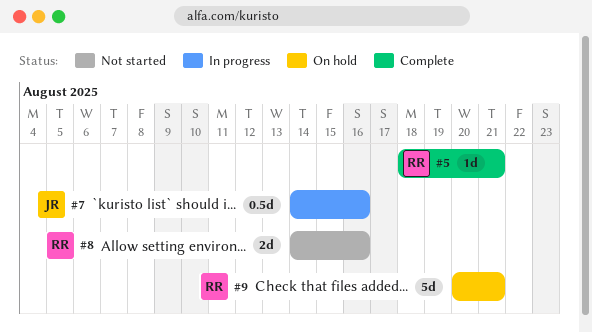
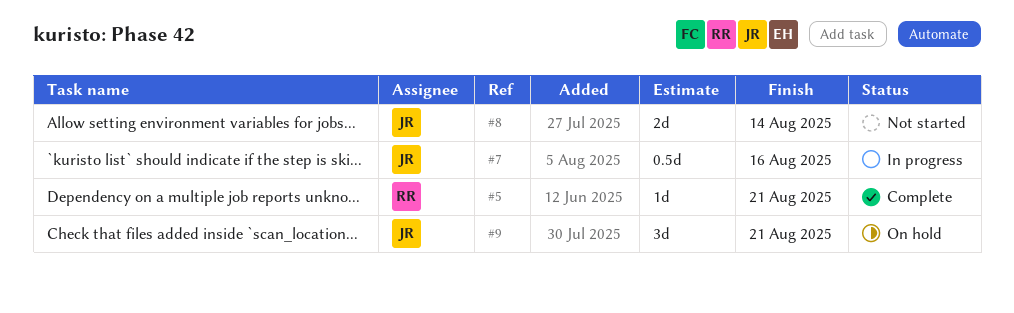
#8, owner: RR -> JR
#8, due: Aug 16 -> Aug 14
#9, owner: RR -> JR
#9, estimate: 5d -> 3d

